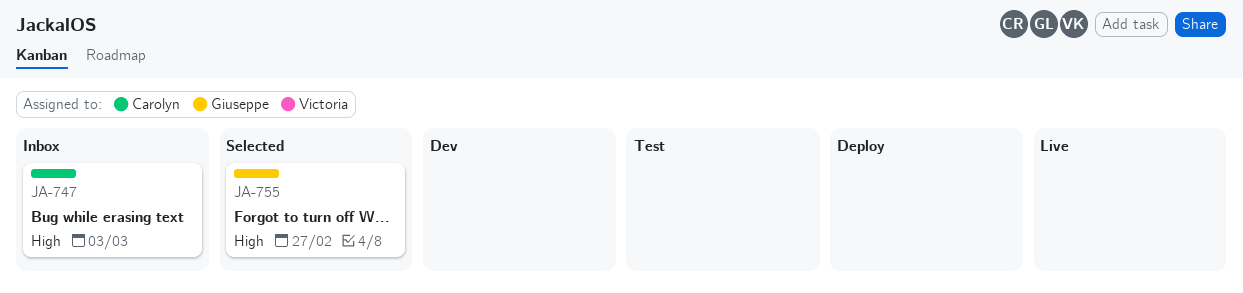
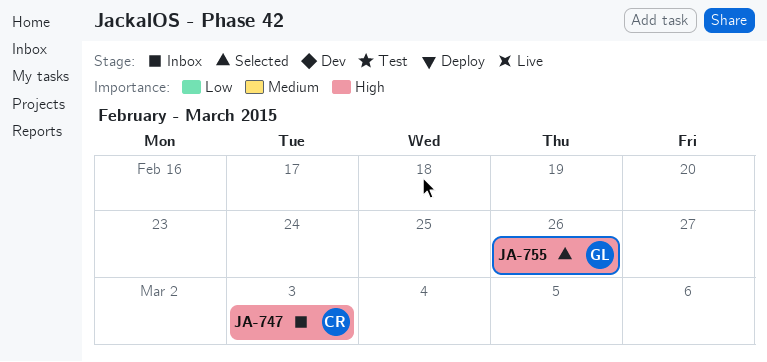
JA-755, due: Feb 27 -> Feb 26

